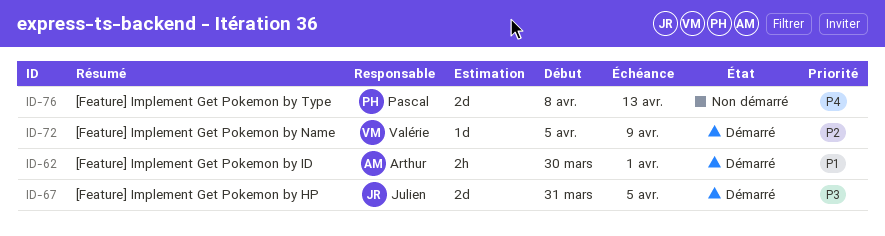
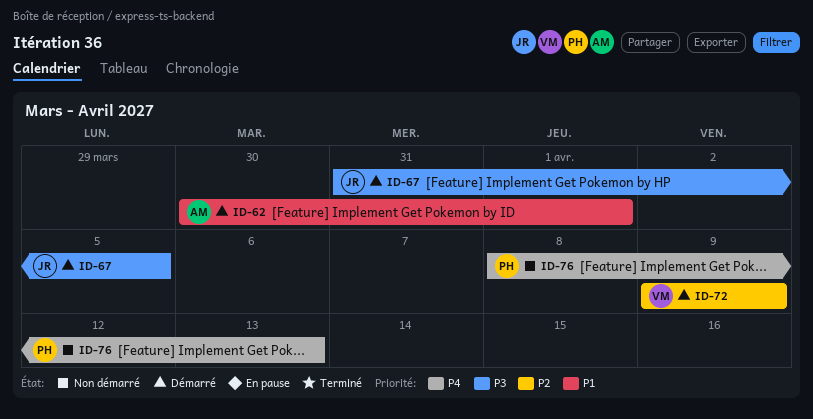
ID-72, start: Apr 5 -> Apr 9

